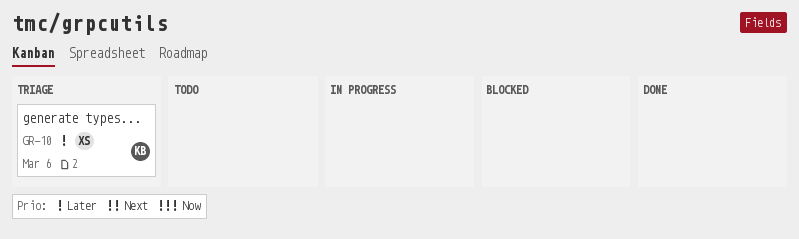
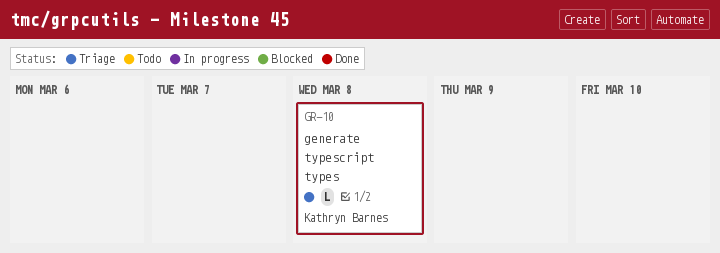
GR-10, estimate: XS -> L
GR-10, due: Mar 6 -> Mar 8

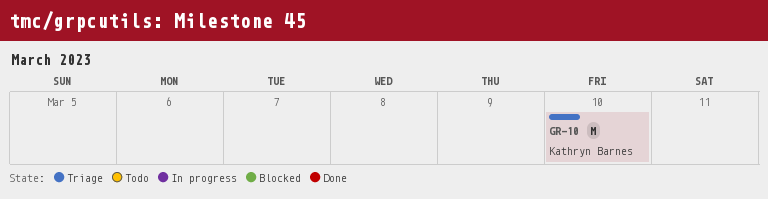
GR-10, estimate: L -> M
GR-10, due: Mar 8 -> Mar 10

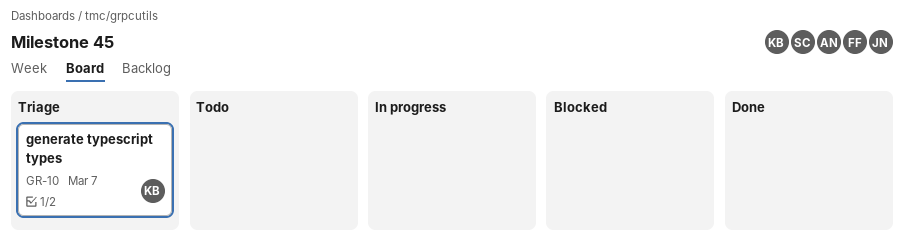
GR-10, due: Mar 10 -> Mar 7

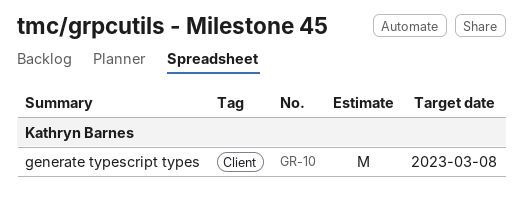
GR-10, due: Mar 7 -> Mar 8

